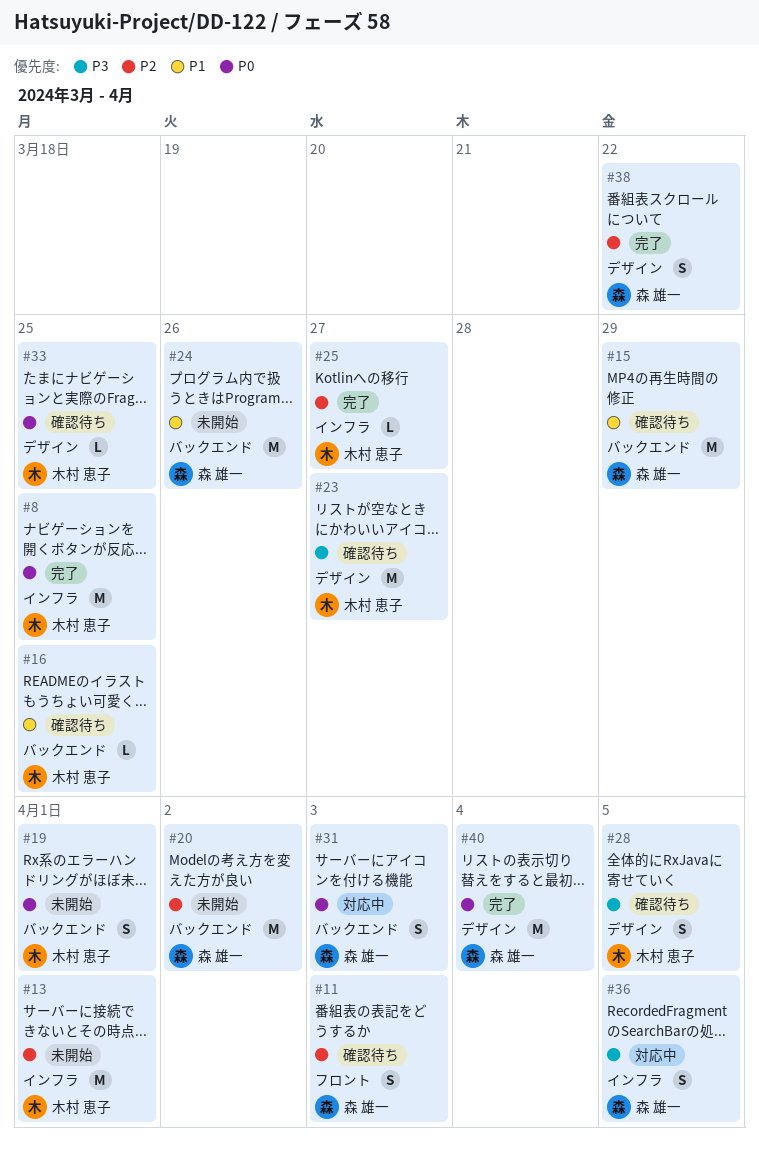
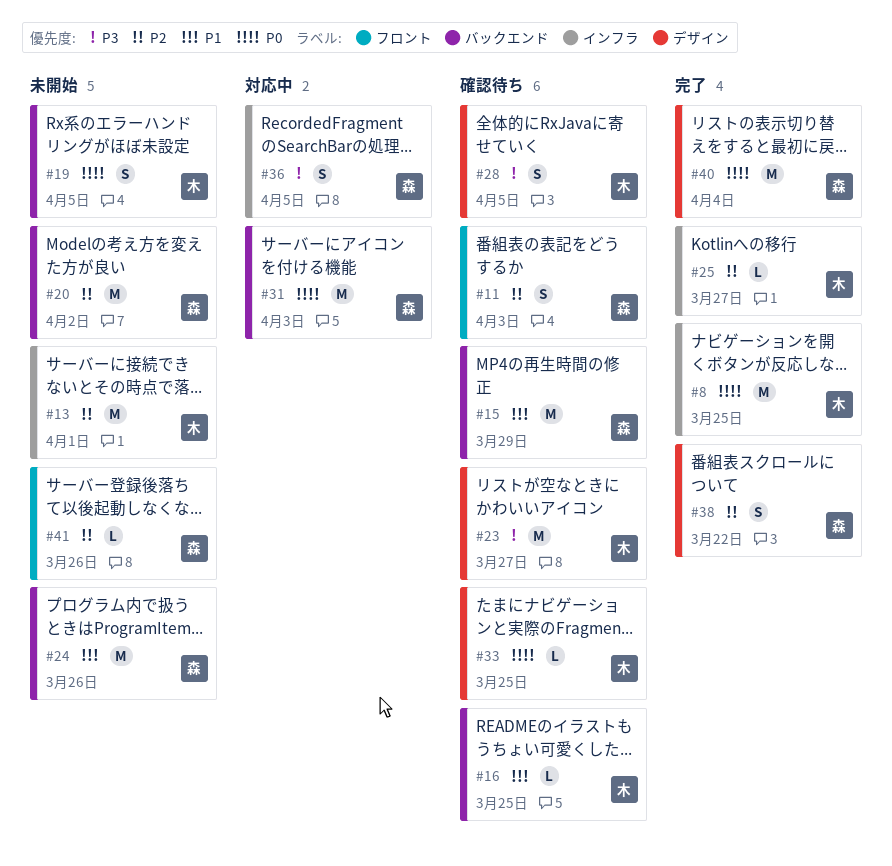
#19, due: Apr 1 -> Apr 5
#31, estimate: S -> M
#41: none -> present

